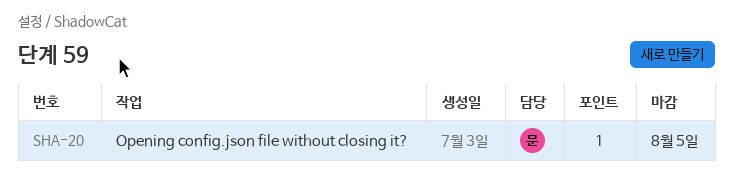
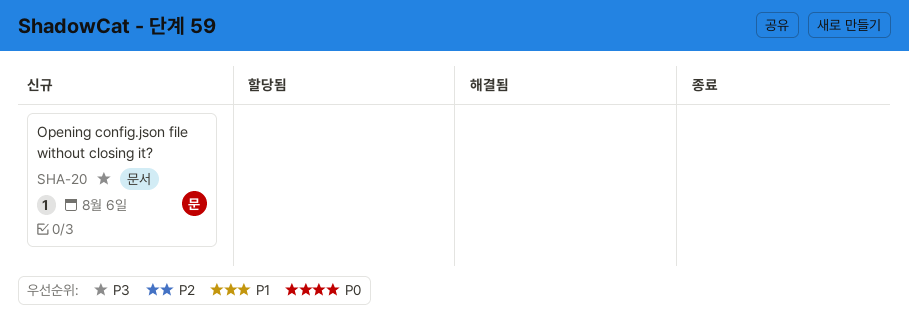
SHA-20, due: Aug 5 -> Aug 6

